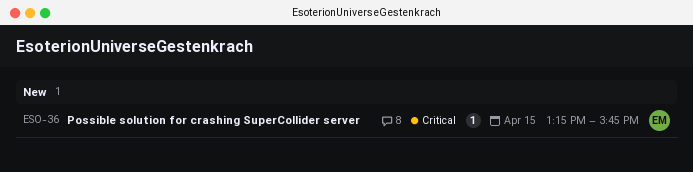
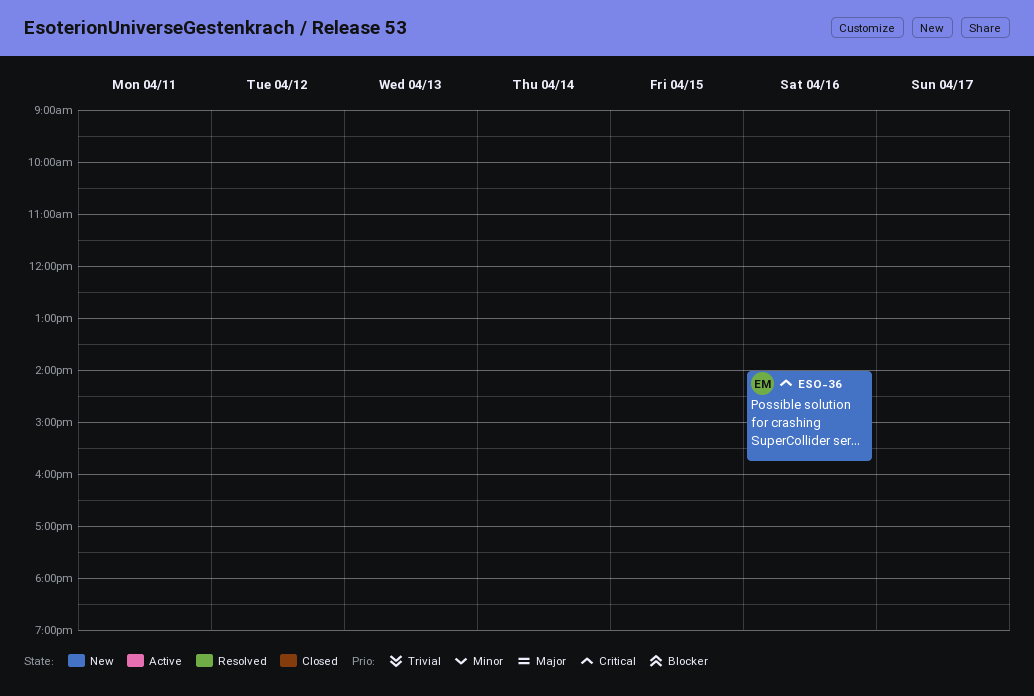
ESO-36, day: Apr 15 -> Apr 16
ESO-36, begins: 13:15 -> 14:00

